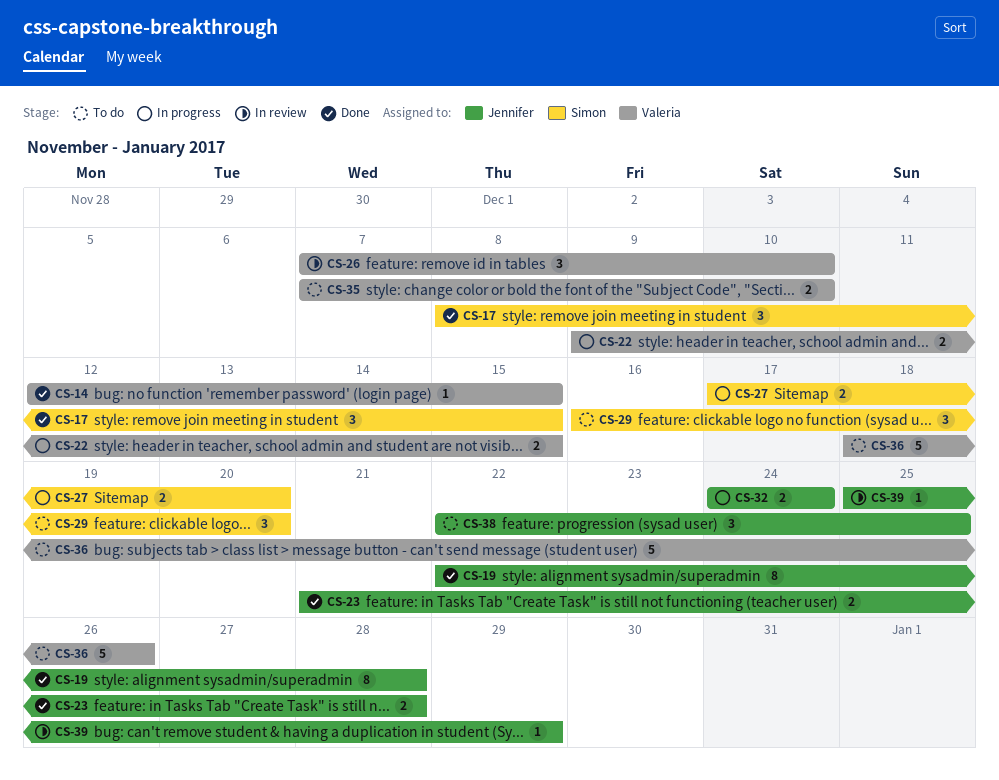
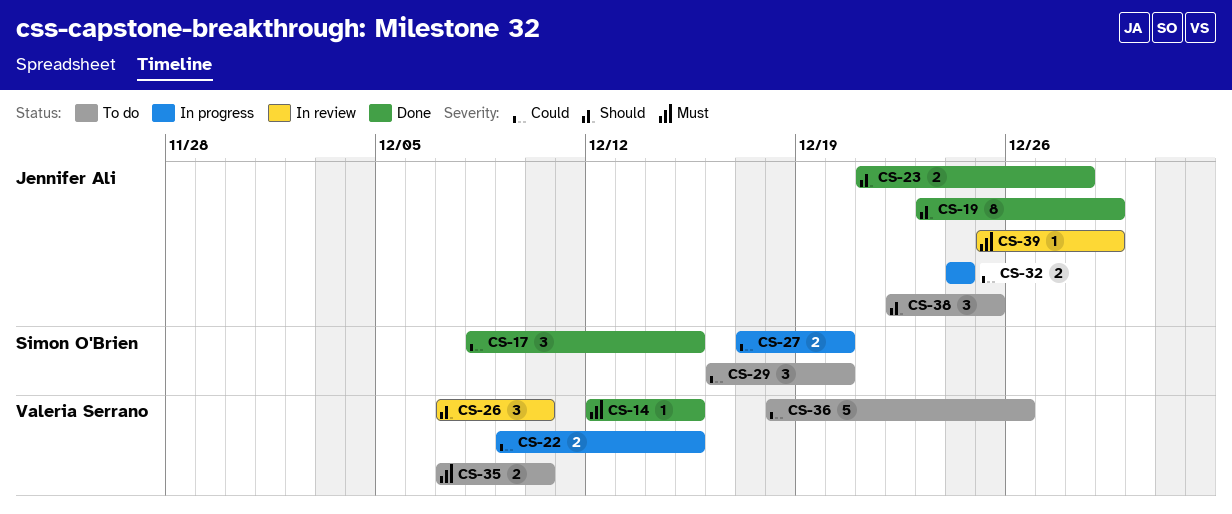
CS-19, start: Dec 22 -> Dec 23
CS-19, due: Dec 28 -> Dec 29

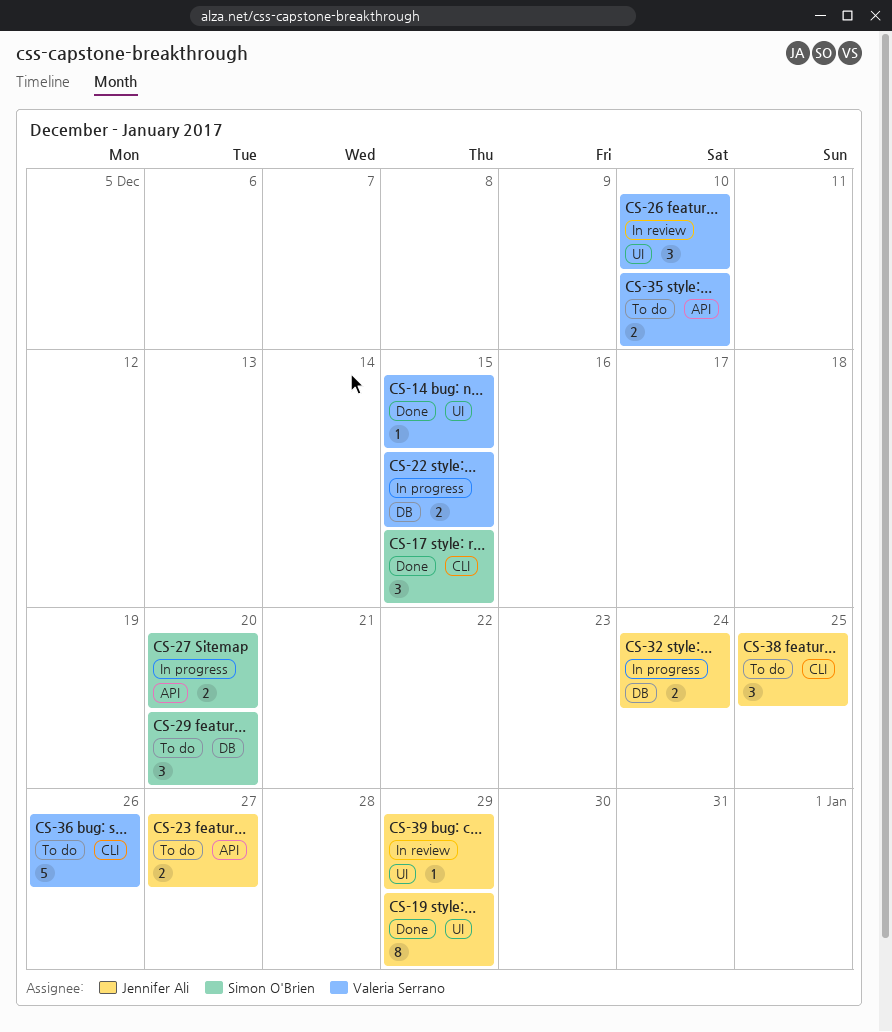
CS-23, status: Done -> To do
CS-23, due: Dec 28 -> Dec 27

